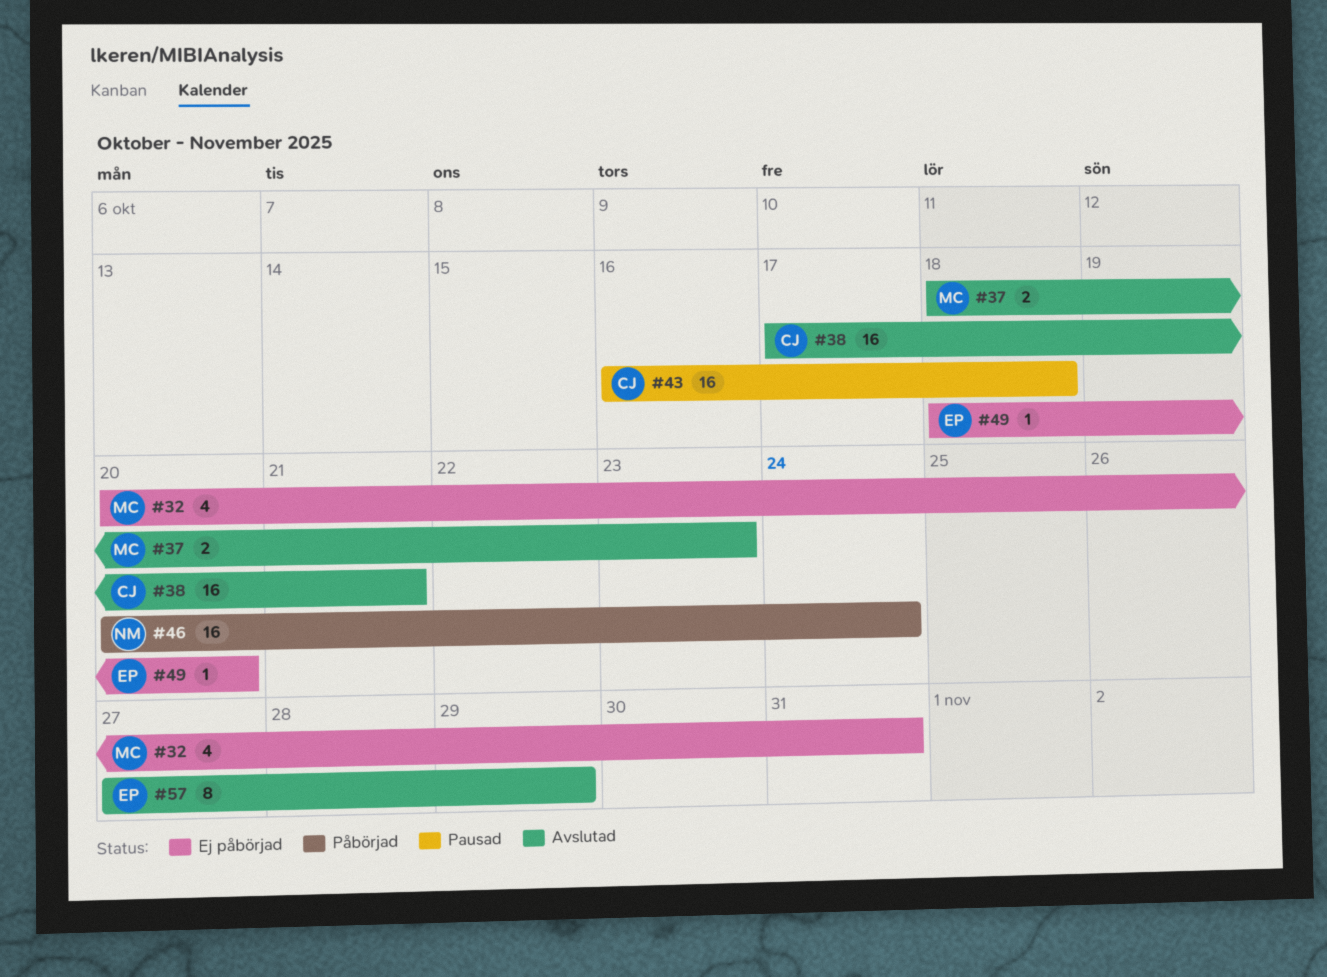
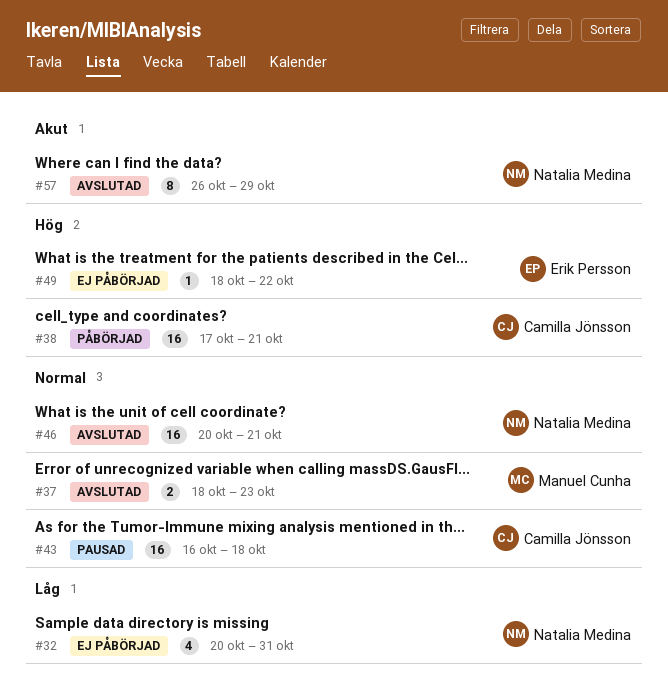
#32, owner: Manuel Cunha -> Natalia Medina
#38, status: Avslutad -> Påbörjad
#46, status: Påbörjad -> Avslutad
#46, due: Oct 24 -> Oct 21
#49, due: Oct 20 -> Oct 22
#57, owner: Erik Persson -> Natalia Medina
#57, start: Oct 27 -> Oct 26

